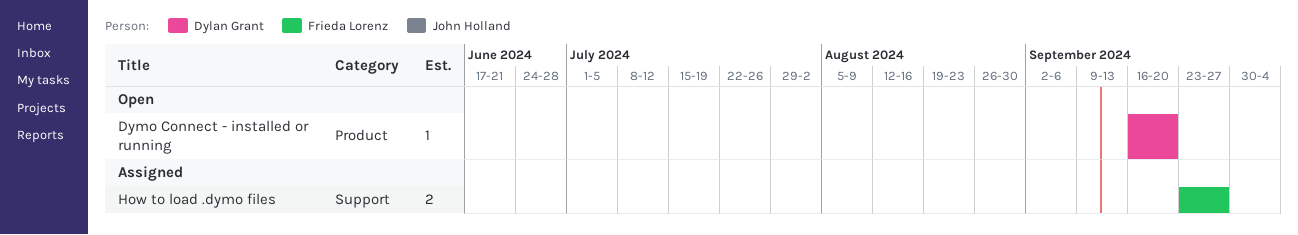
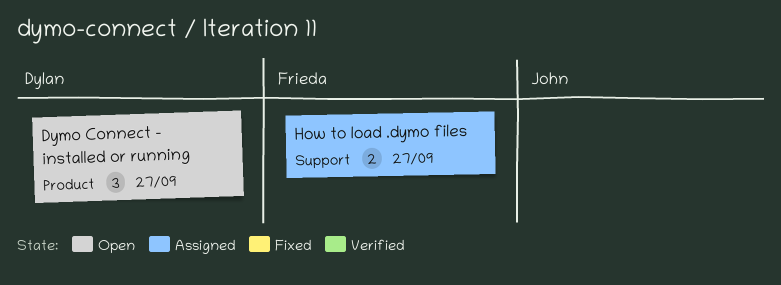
Dymo Connect - installed or running, estimate: 1 -> 3
Dymo Connect - installed or running, due: Sep 20 -> Sep 27

